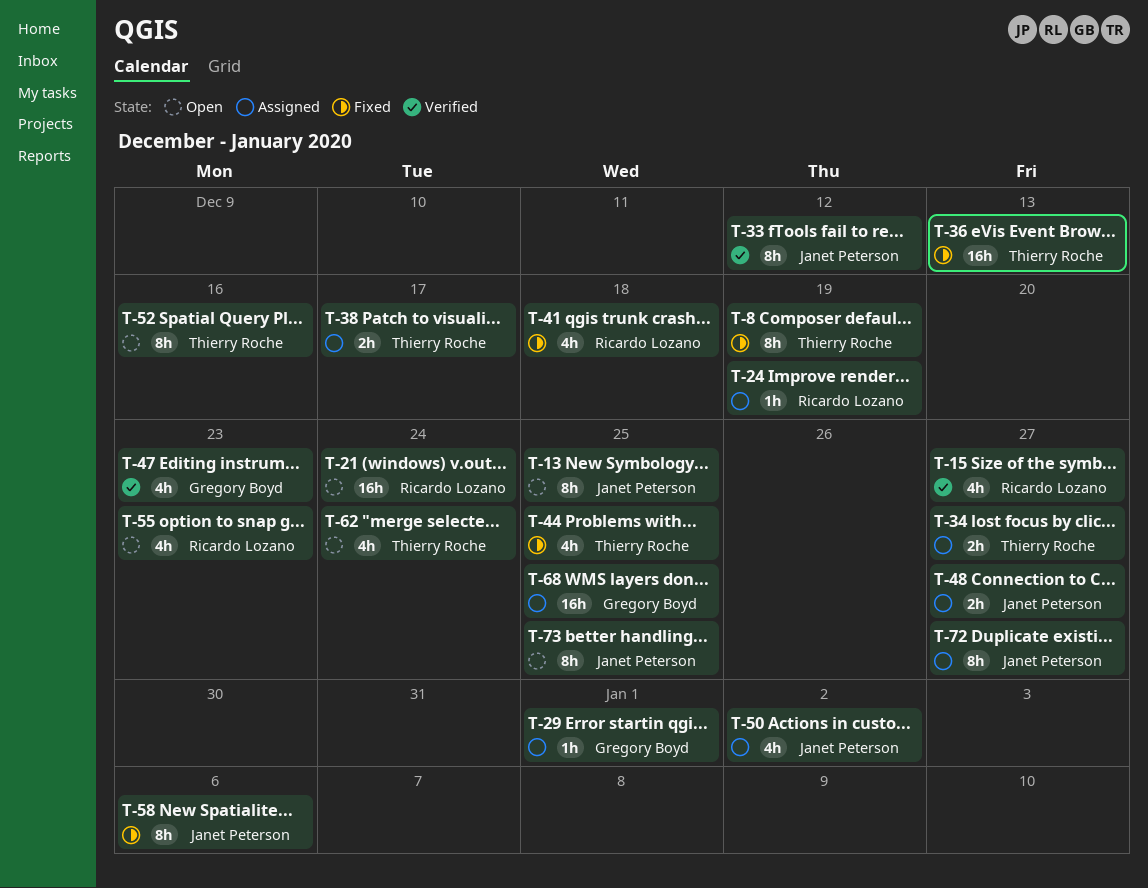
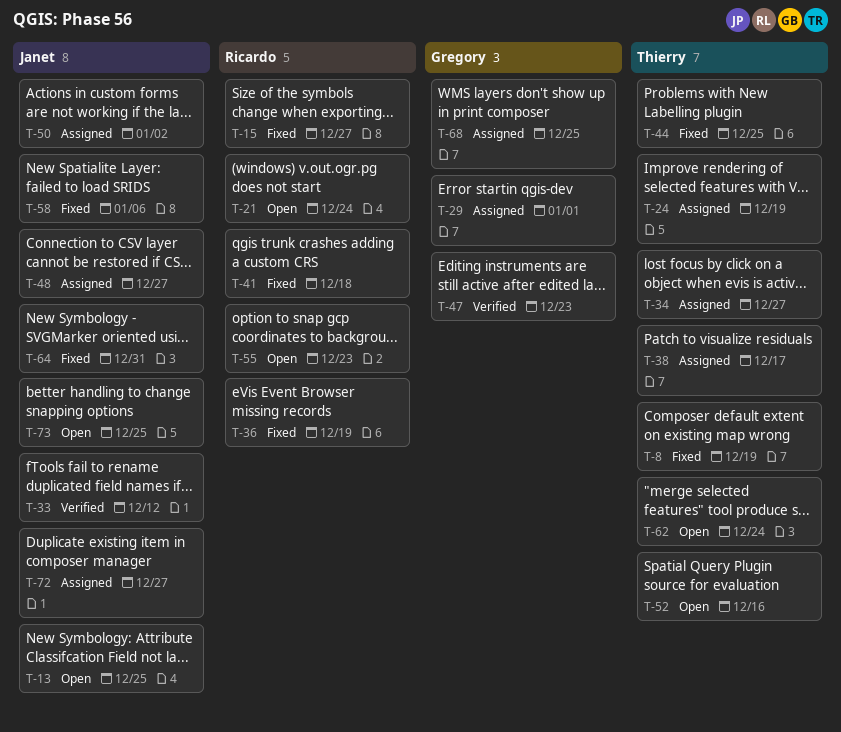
T-15, status: Verified -> Fixed
T-24, owner: Ricardo Lozano -> Thierry Roche
T-36, owner: Thierry Roche -> Ricardo Lozano
T-36, due: Dec 13 -> Dec 19
T-64: none -> present

